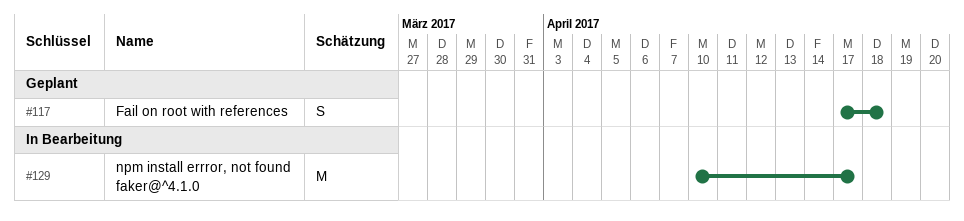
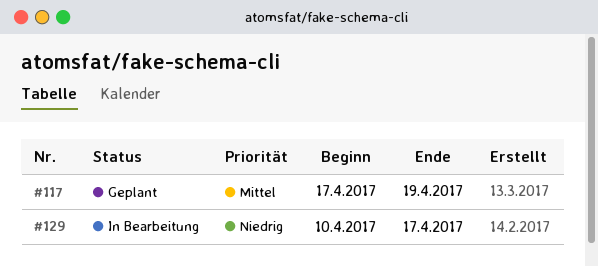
#117, due: Apr 18 -> Apr 19

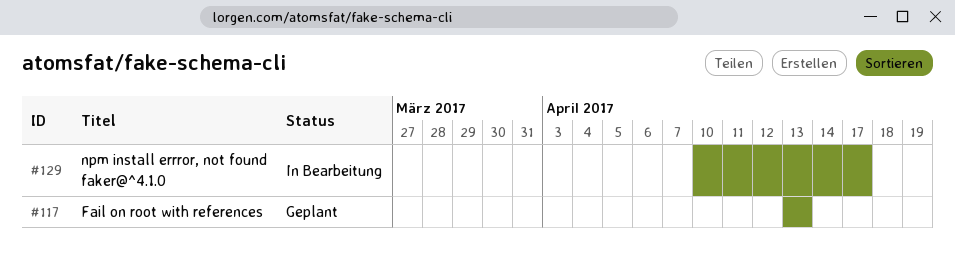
#117, start: Apr 17 -> Apr 13
#117, due: Apr 19 -> Apr 13

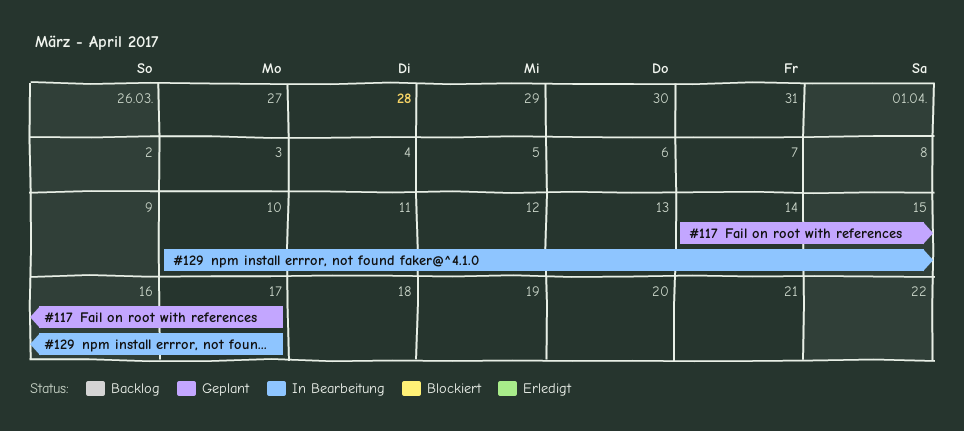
#117, start: Apr 13 -> Apr 14
#117, due: Apr 13 -> Apr 17

